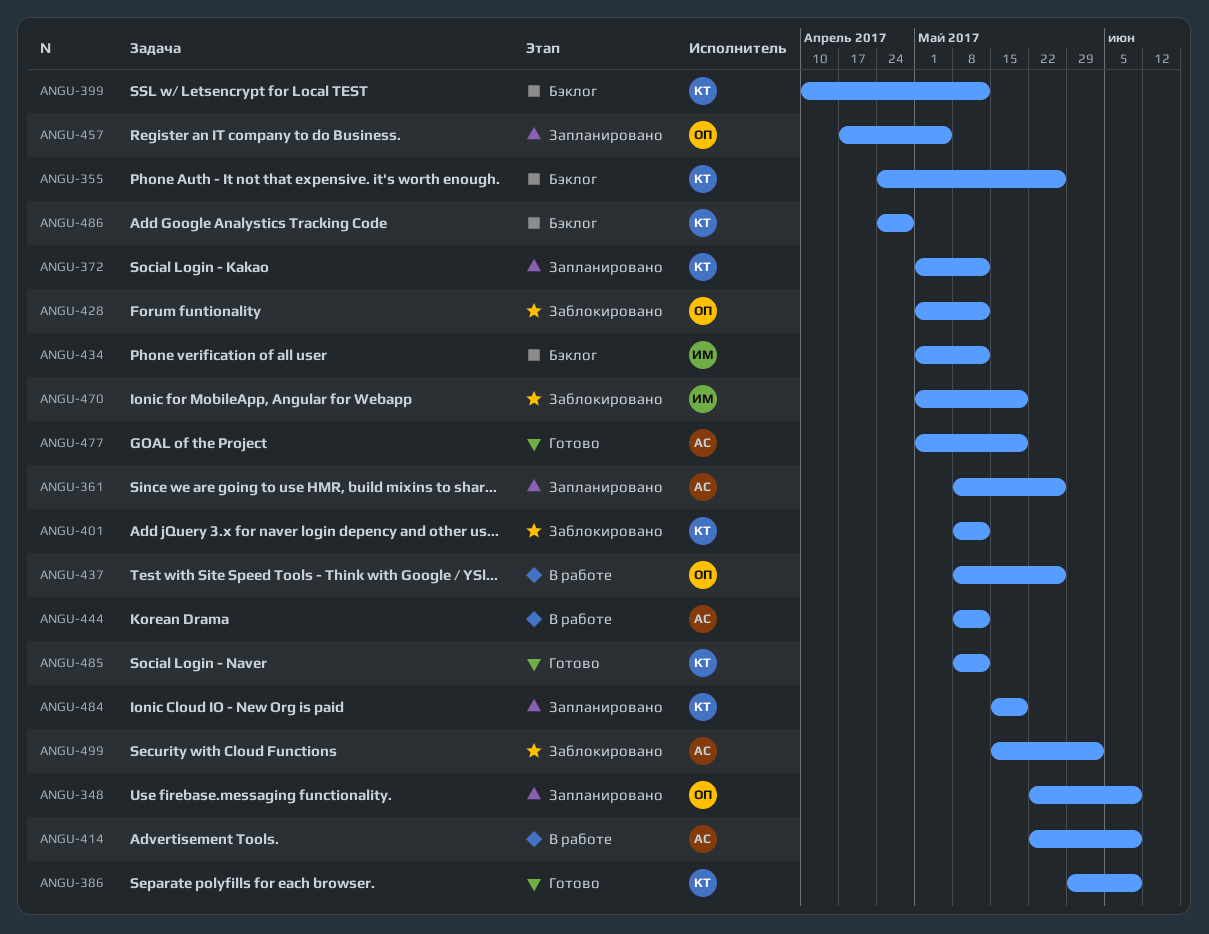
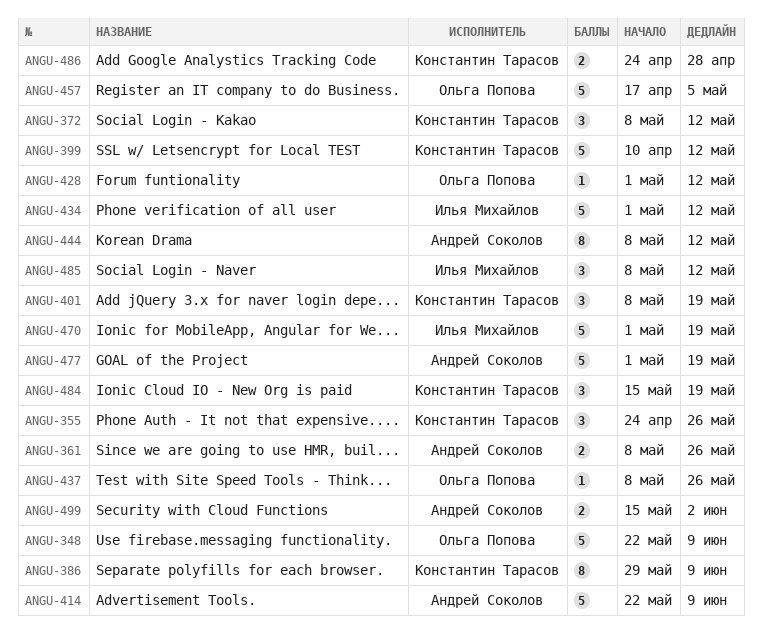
ANGU-372, start: May 1 -> May 8
ANGU-401, due: May 12 -> May 19
ANGU-485, owner: Константин Тарасов -> Илья Михайлов

